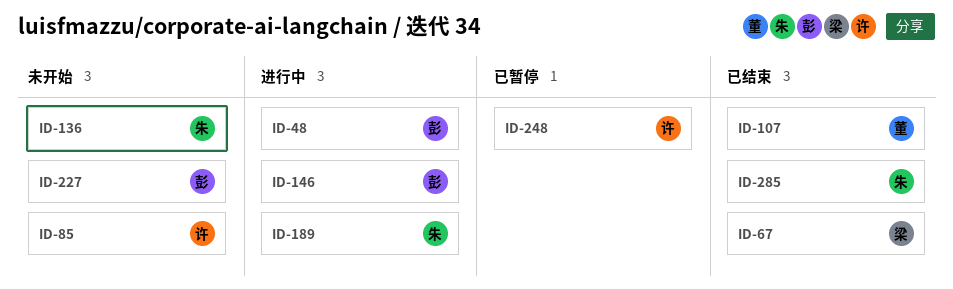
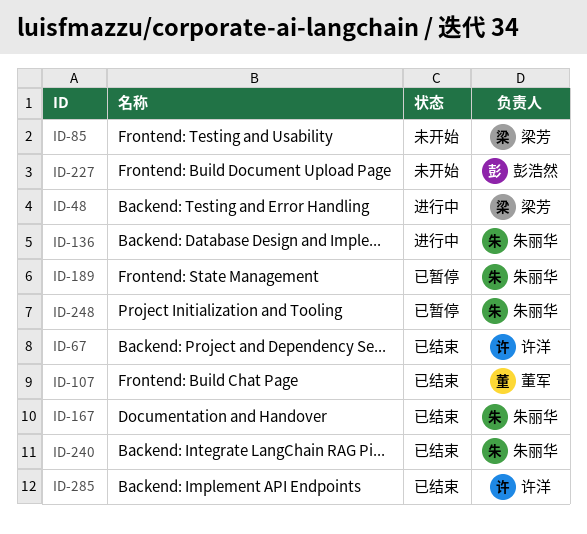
ID-48, owner: 彭浩然 -> 梁芳
ID-67, owner: 梁芳 -> 许洋
ID-85, owner: 许洋 -> 梁芳
ID-136, status: 未开始 -> 进行中
ID-146: present -> none
ID-167: none -> present
ID-189, status: 进行中 -> 已暂停
ID-240: none -> present
ID-248, owner: 许洋 -> 朱丽华
ID-285, owner: 朱丽华 -> 许洋

